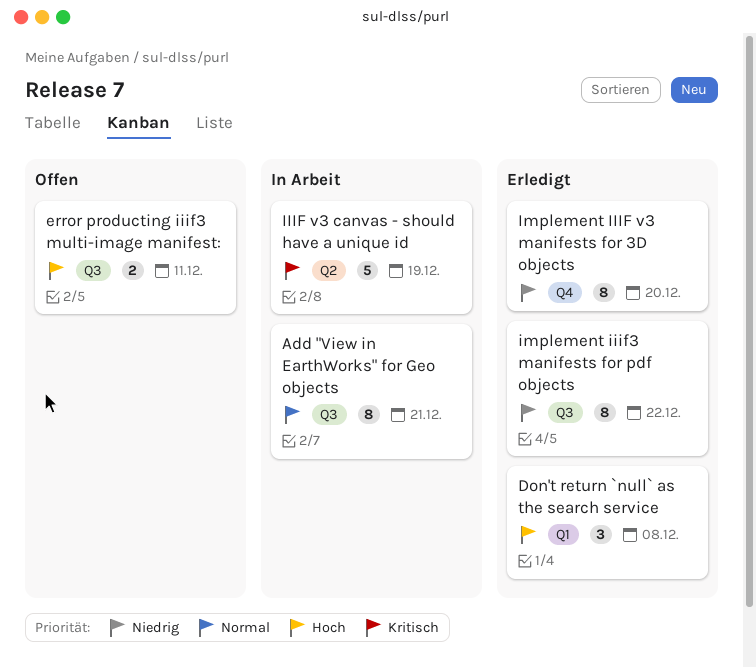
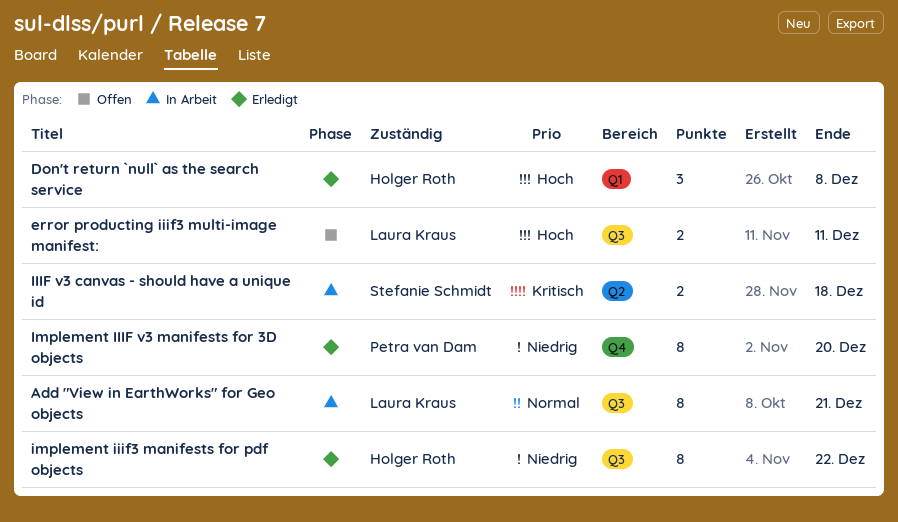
IIIF v3 canvas - should have a unique id, estimate: 5 -> 2
IIIF v3 canvas - should have a unique id, due: Dec 19 -> Dec 18

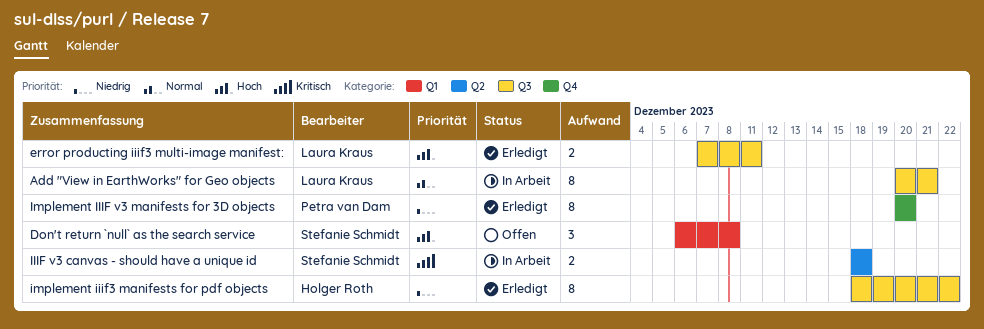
Don't return `null` as the search service, status: Erledigt -> Offen
Don't return `null` as the search service, owner: Holger Roth -> Stefanie Schmidt
error producting iiif3 multi-image manifest:, status: Offen -> Erledigt

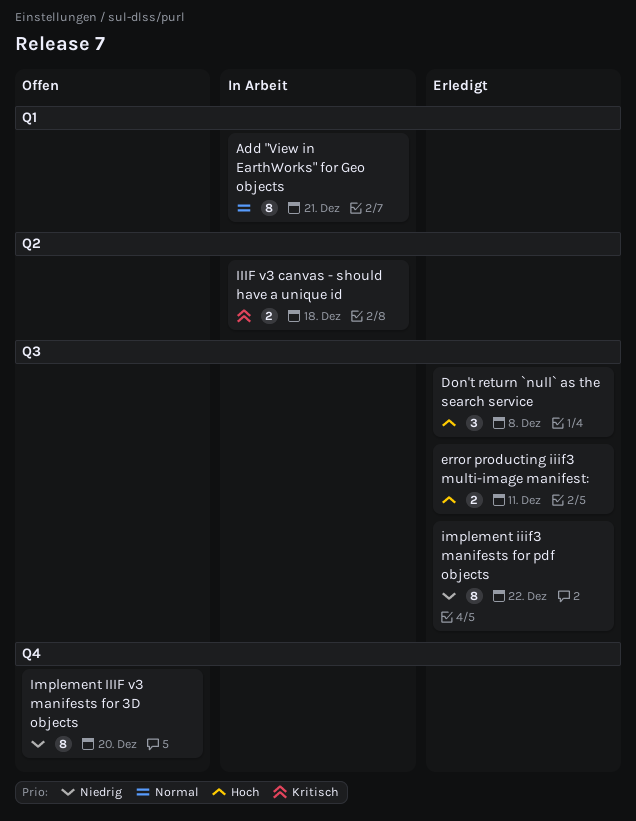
Add "View in EarthWorks" for Geo objects, label: Q3 -> Q1
Don't return `null` as the search service, status: Offen -> Erledigt
Don't return `null` as the search service, label: Q1 -> Q3
Implement IIIF v3 manifests for 3D objects, status: Erledigt -> Offen

